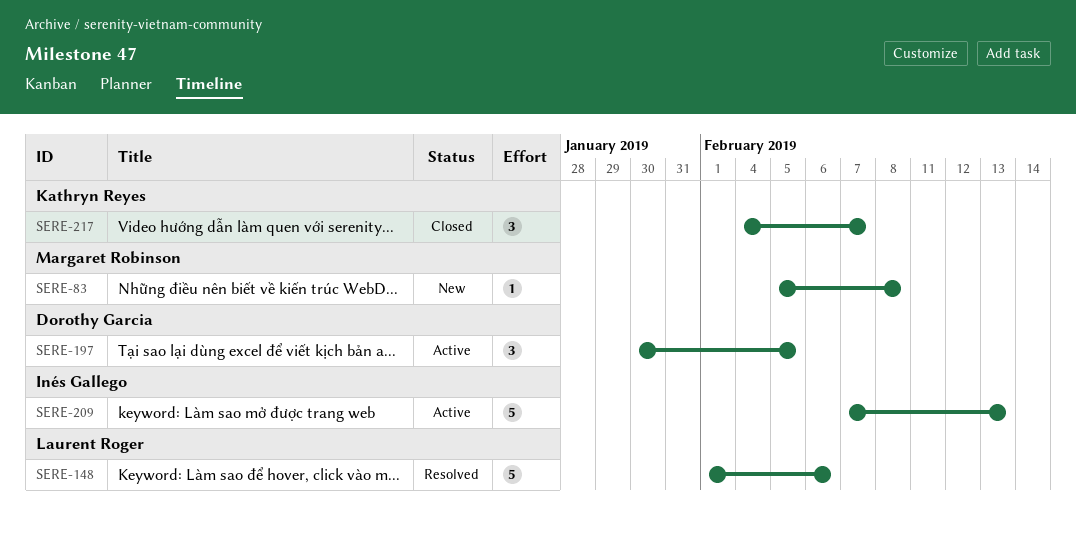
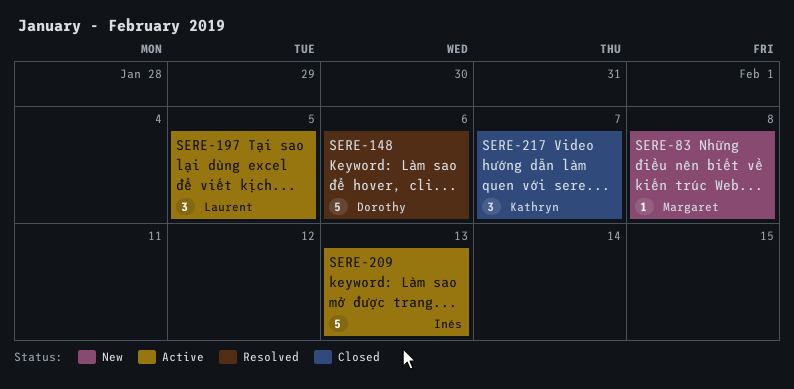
SERE-148, owner: Laurent Roger -> Dorothy Garcia
SERE-197, owner: Dorothy Garcia -> Laurent Roger

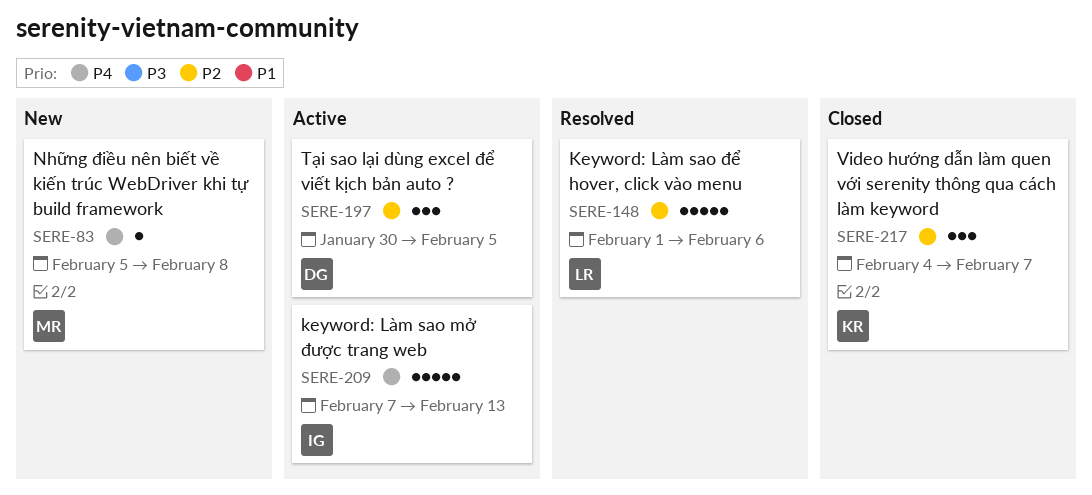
SERE-148, owner: Dorothy -> Laurent
SERE-197, owner: Laurent -> Dorothy

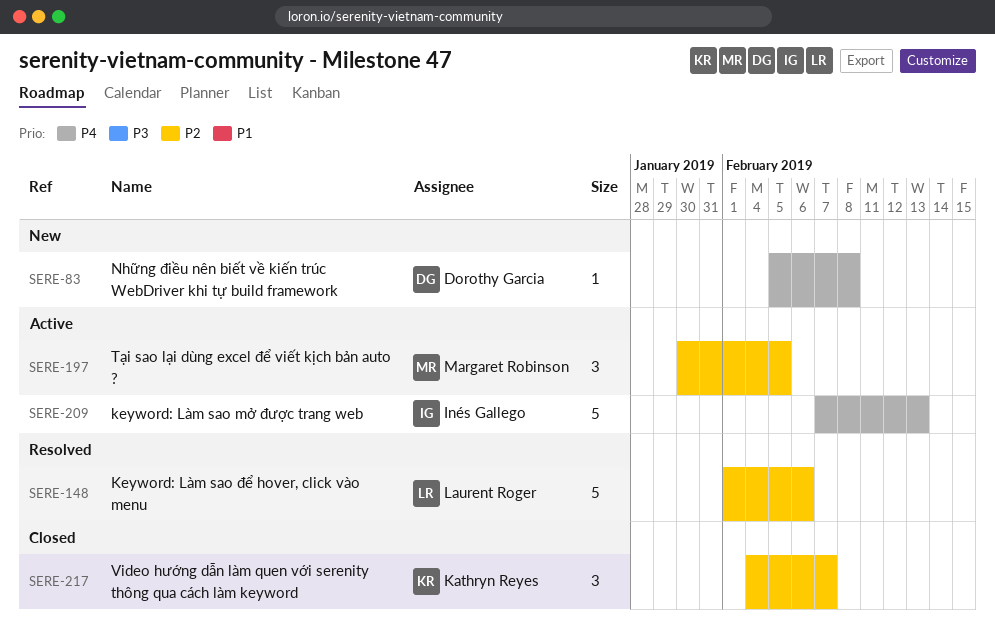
SERE-83, owner: Margaret Robinson -> Dorothy Garcia
SERE-197, owner: Dorothy Garcia -> Margaret Robinson

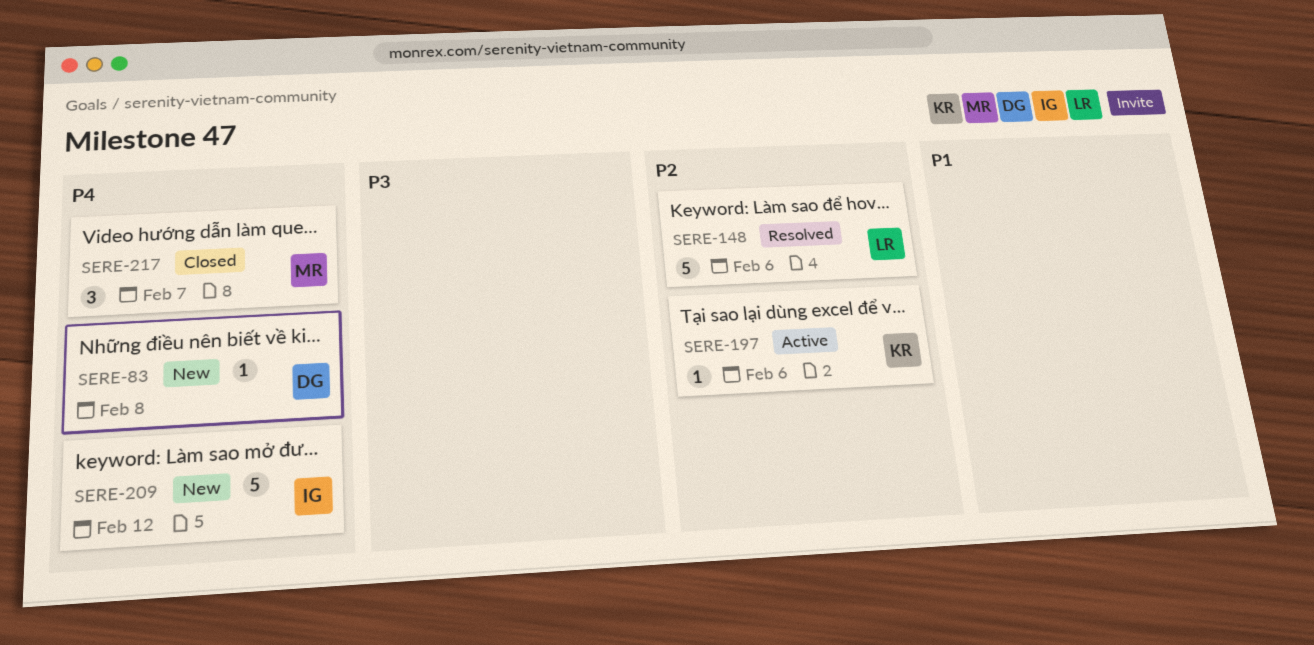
SERE-197, owner: Margaret Robinson -> Kathryn Reyes
SERE-197, estimate: 3 -> 1
SERE-197, due: Feb 5 -> Feb 6
SERE-209, status: Active -> New
SERE-209, due: Feb 13 -> Feb 12
SERE-217, owner: Kathryn Reyes -> Margaret Robinson
SERE-217, priority: P2 -> P4

